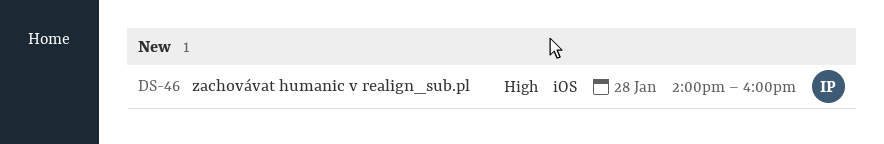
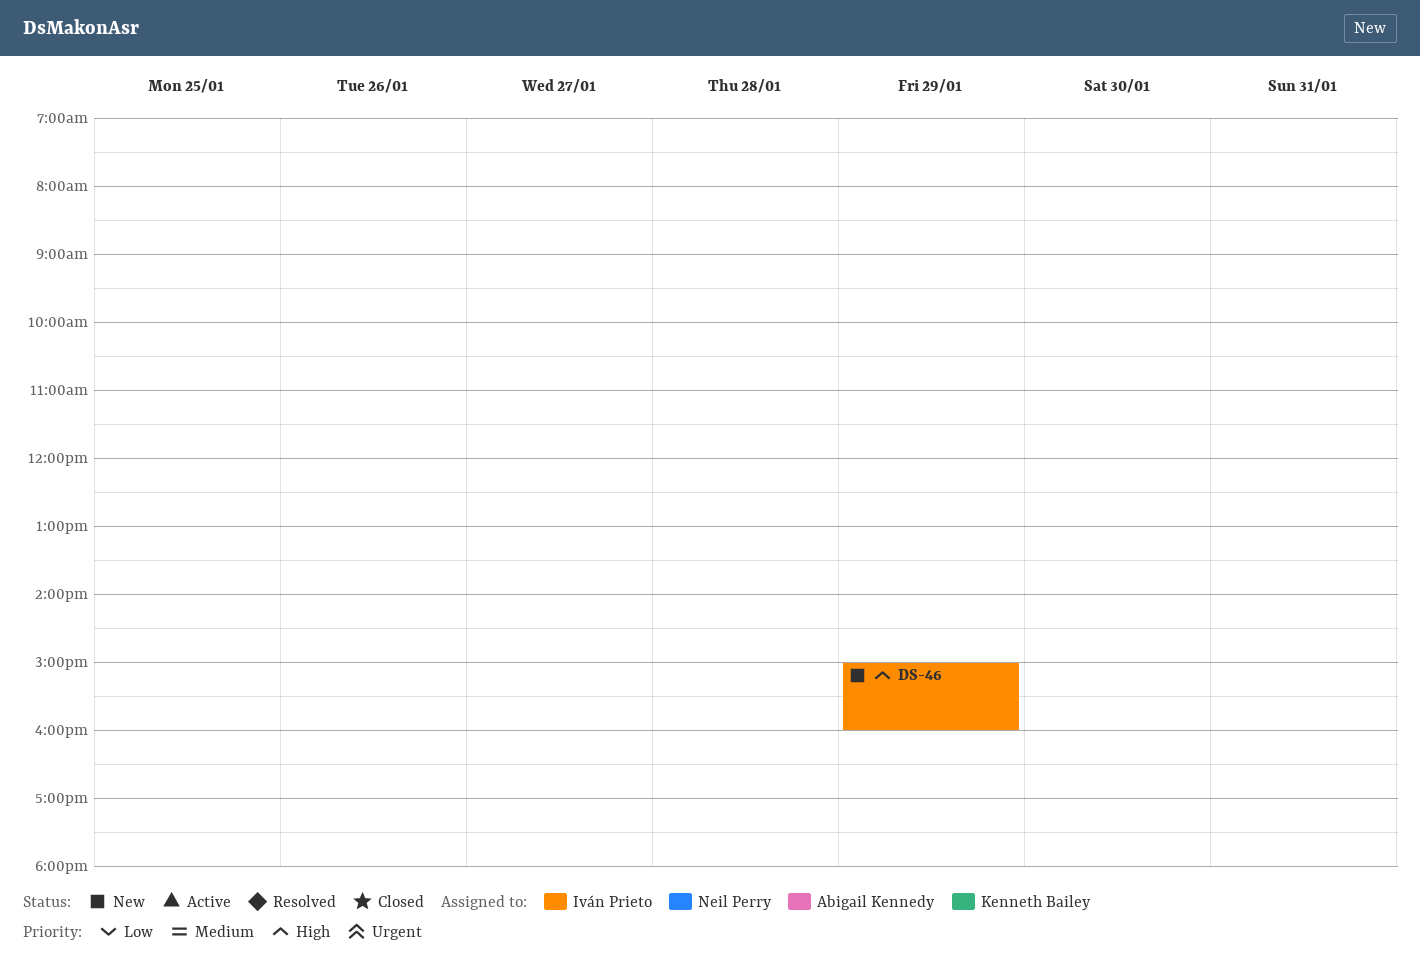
DS-46, day: Jan 28 -> Jan 29
DS-46, begins: 14:00 -> 15:00

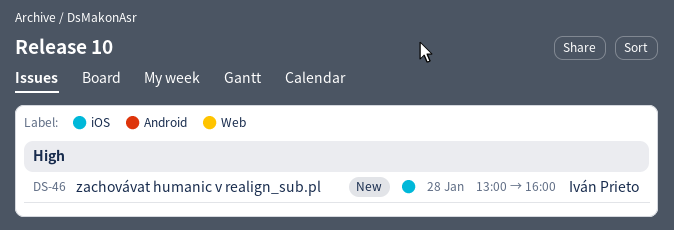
DS-46, day: Jan 29 -> Jan 28
DS-46, begins: 15:00 -> 13:00

